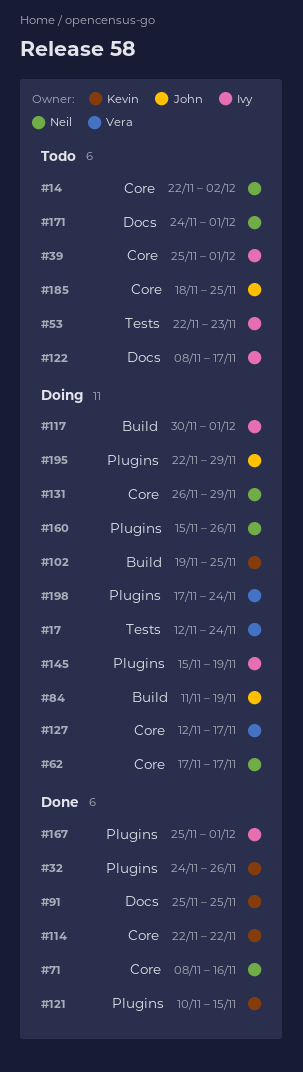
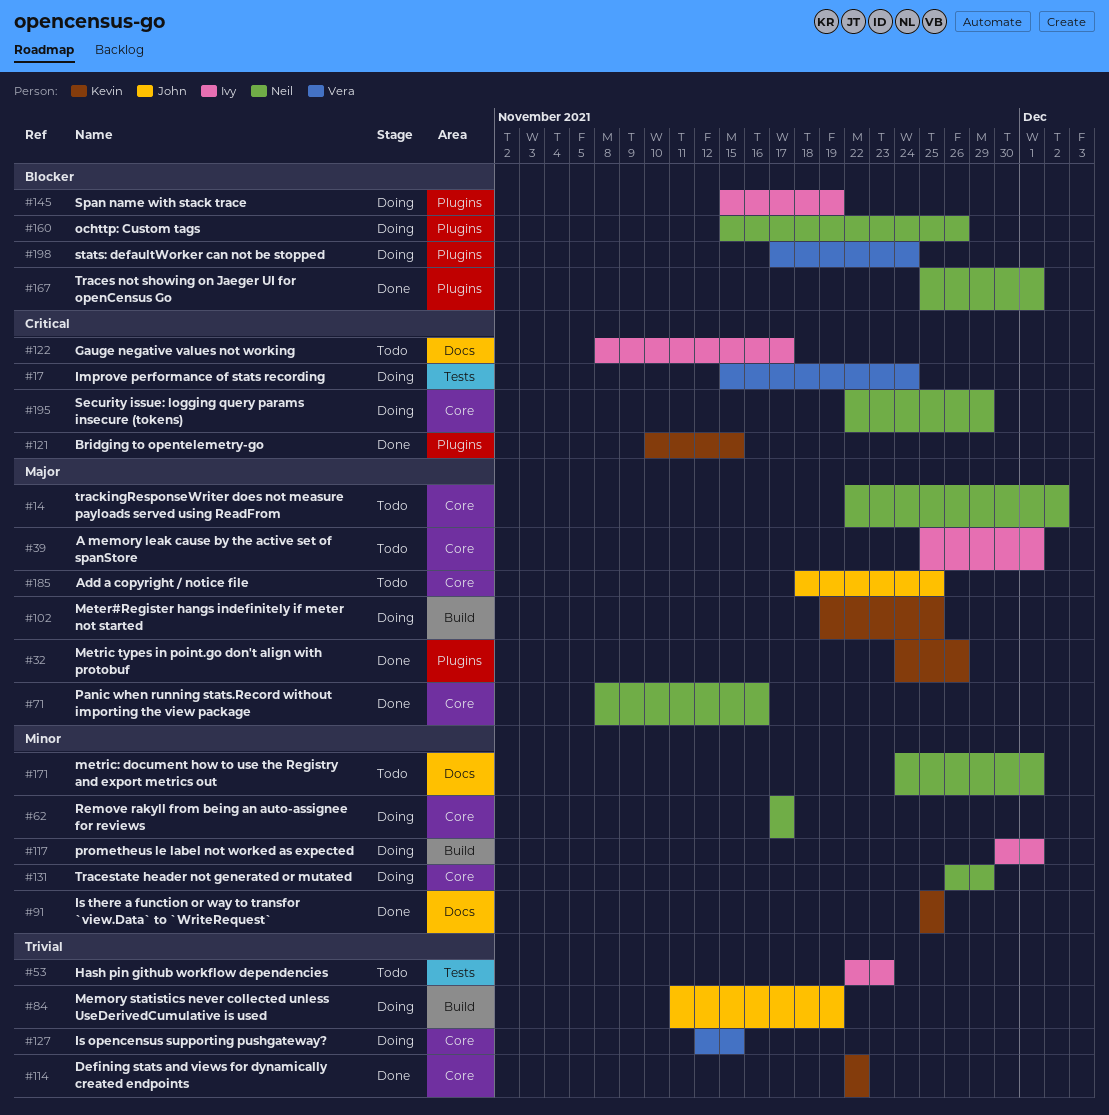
#17, start: Nov 12 -> Nov 15
#127, due: Nov 17 -> Nov 15
#167, owner: Ivy -> Neil
#195, owner: John -> Neil
#195, label: Plugins -> Core

